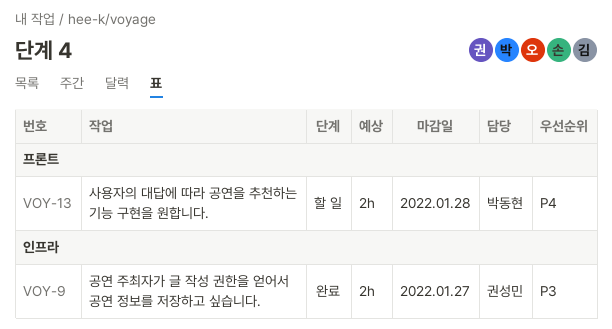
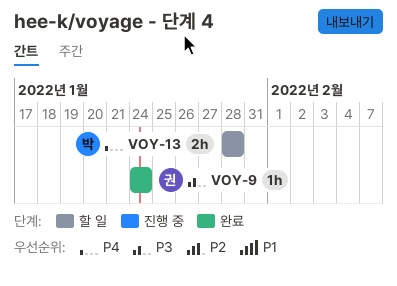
VOY-9, estimate: 2h -> 1h
VOY-9, due: Jan 27 -> Jan 24

